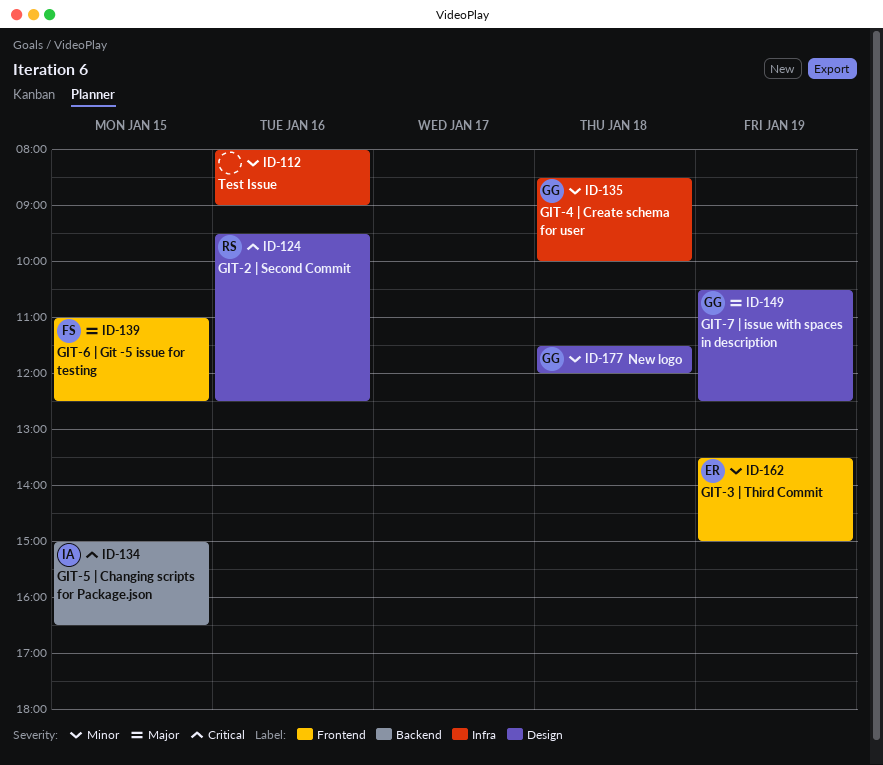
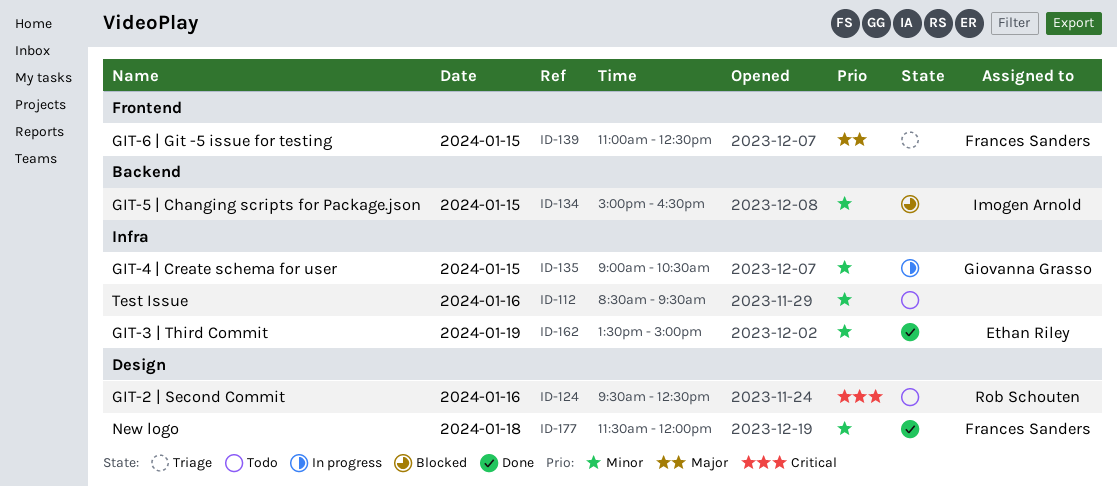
ID-112, begins: 08:00 -> 08:30
ID-112, ends: 09:00 -> 09:30
ID-134, priority: Critical -> Minor
ID-135, day: Jan 18 -> Jan 15
ID-135, begins: 08:30 -> 09:00
ID-135, ends: 10:00 -> 10:30
ID-149: present -> none
ID-162, label: Frontend -> Infra
ID-177, owner: Giovanna Grasso -> Frances Sanders

